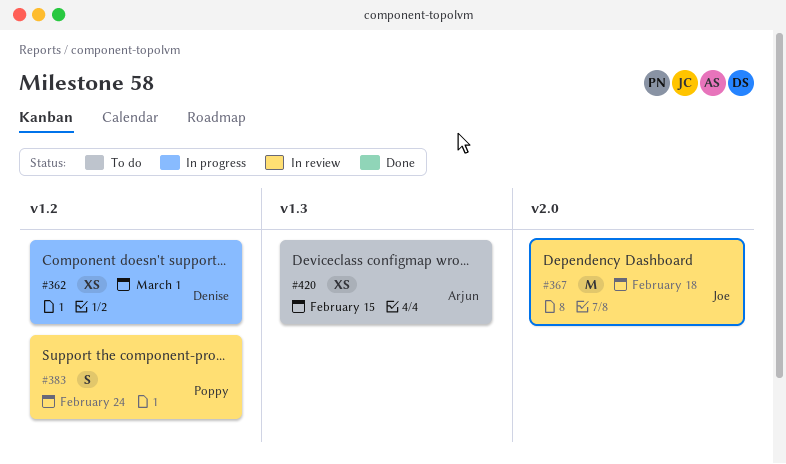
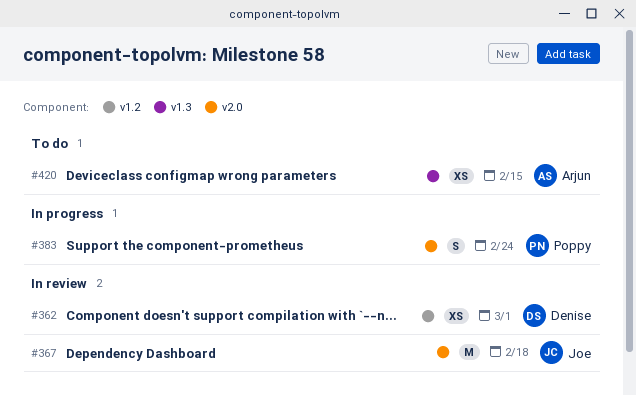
#362, status: In progress -> In review
#383, status: In review -> In progress
#383, label: v1.2 -> v2.0

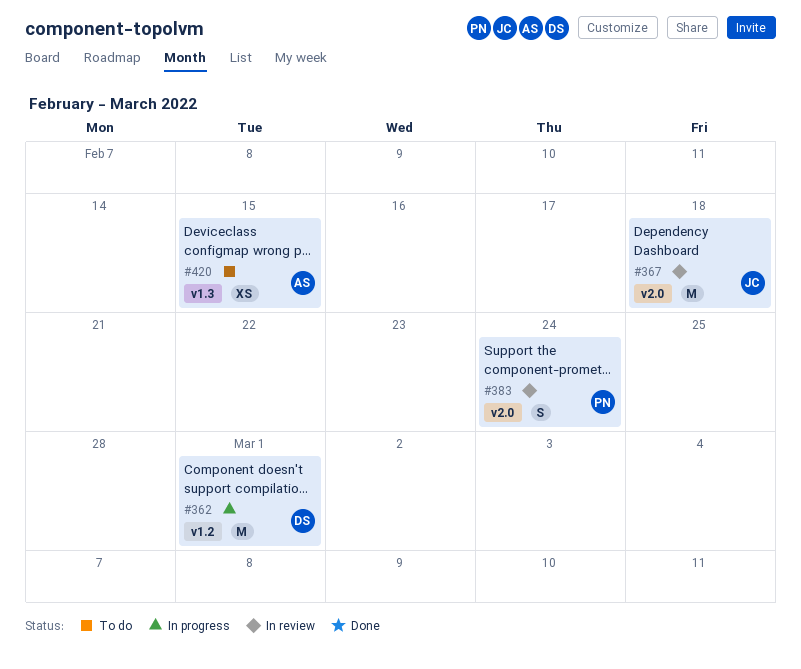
#362, status: In review -> In progress
#362, estimate: XS -> M
#383, status: In progress -> In review

